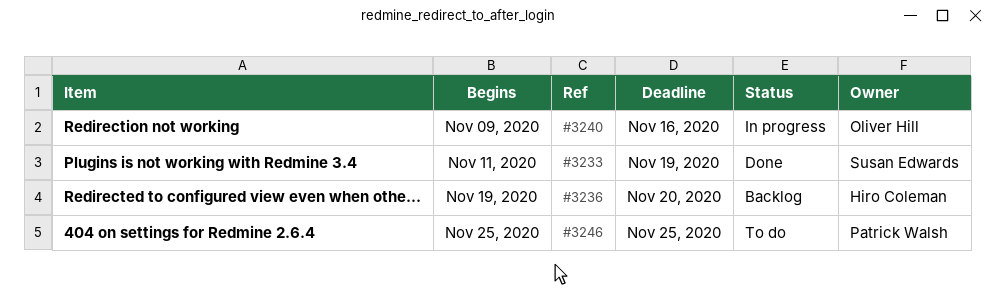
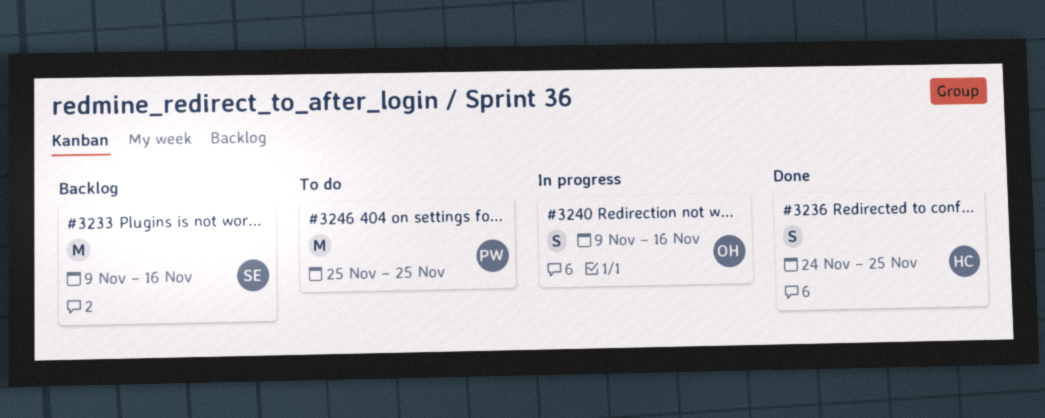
#3233, status: Done -> Backlog
#3233, start: Nov 11 -> Nov 9
#3233, due: Nov 19 -> Nov 16
#3236, status: Backlog -> Done
#3236, start: Nov 19 -> Nov 24
#3236, due: Nov 20 -> Nov 25

